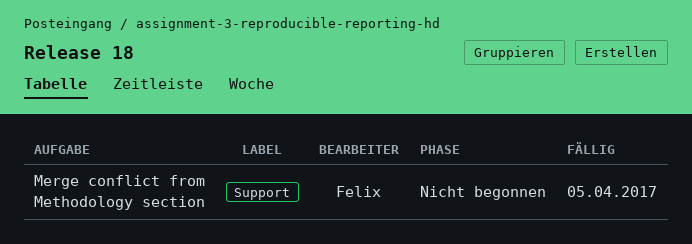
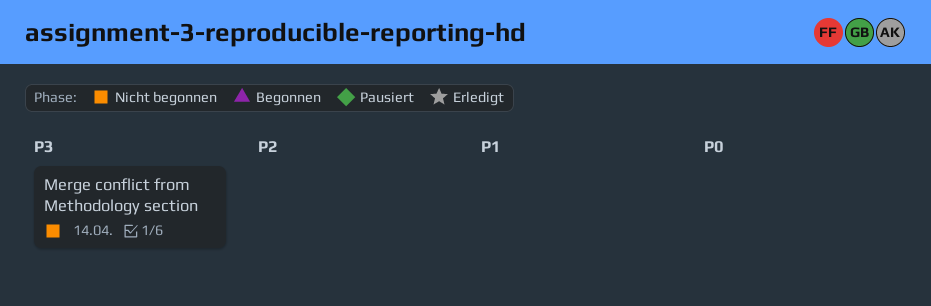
Merge conflict from Methodology section, due: Apr 5 -> Apr 14

